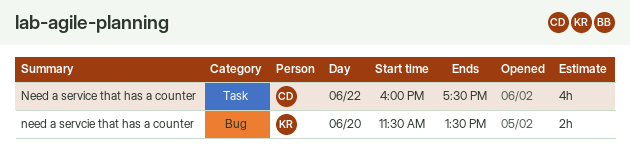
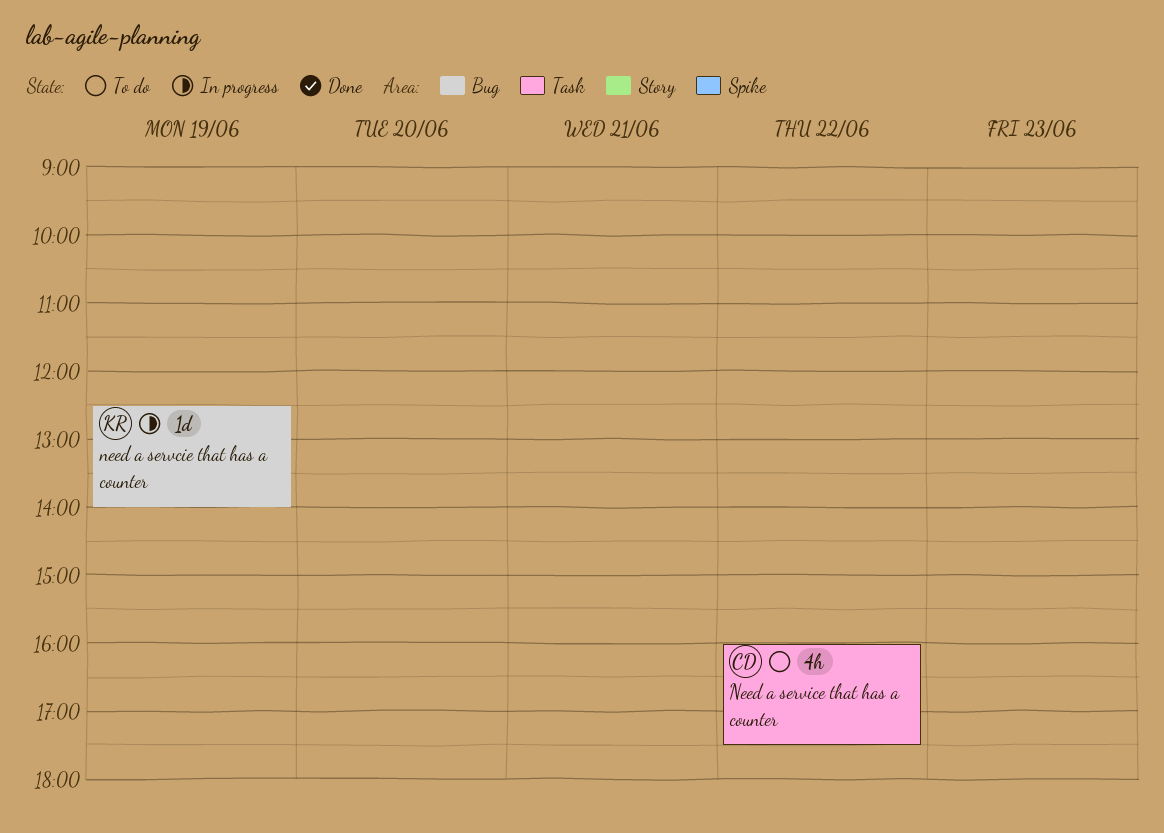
need a servcie that has a counter, estimate: 2h -> 1d
need a servcie that has a counter, day: Jun 20 -> Jun 19
need a servcie that has a counter, begins: 11:30 -> 12:30
need a servcie that has a counter, ends: 13:30 -> 14:00

